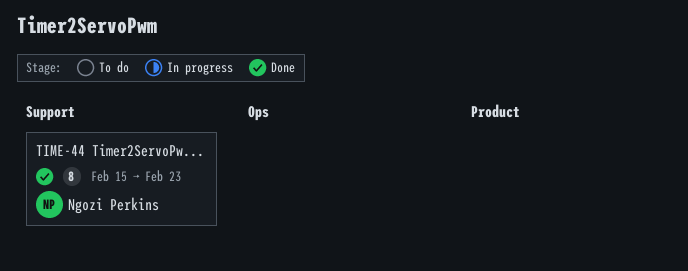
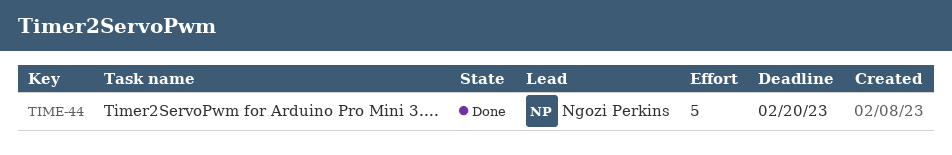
TIME-44, estimate: 8 -> 5
TIME-44, due: Feb 23 -> Feb 20

